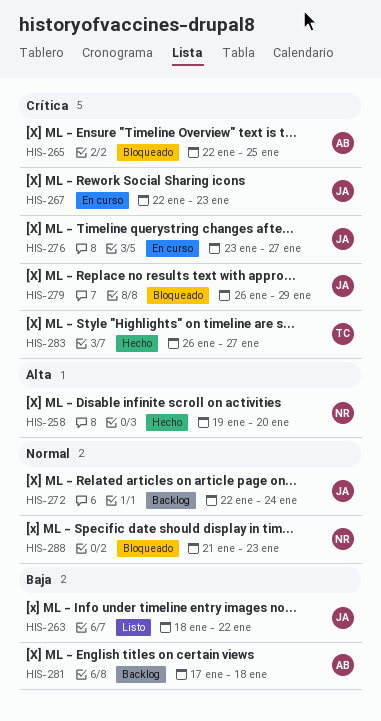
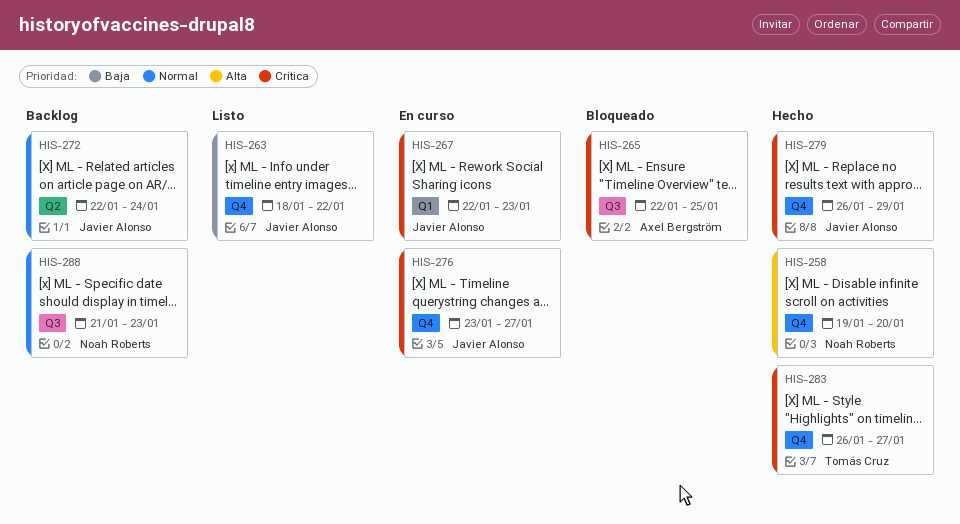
HIS-279, status: Bloqueado -> Hecho
HIS-281: present -> none
HIS-288, status: Bloqueado -> Backlog

